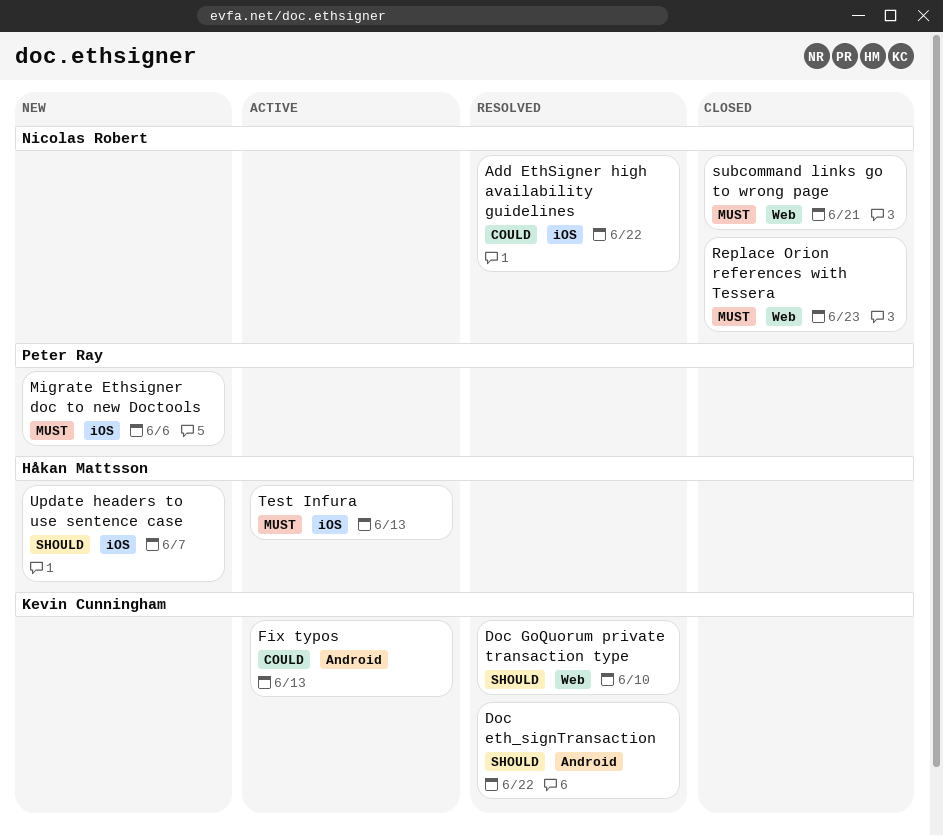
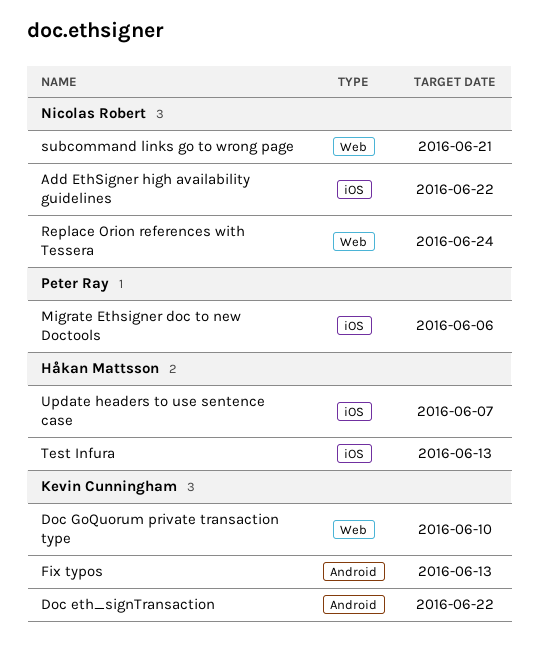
Replace Orion references with Tessera, due: Jun 23 -> Jun 24

